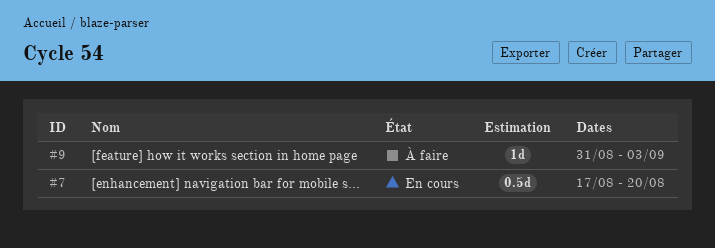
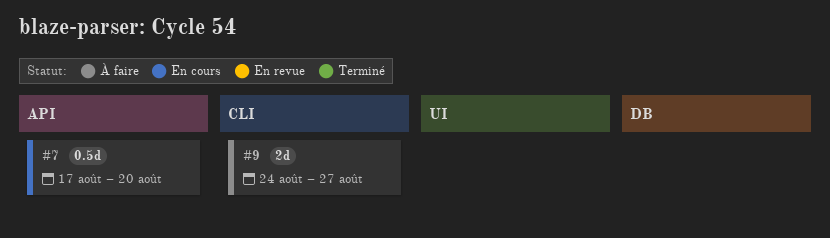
#9, estimate: 1d -> 2d
#9, start: Aug 31 -> Aug 24
#9, due: Sep 3 -> Aug 27

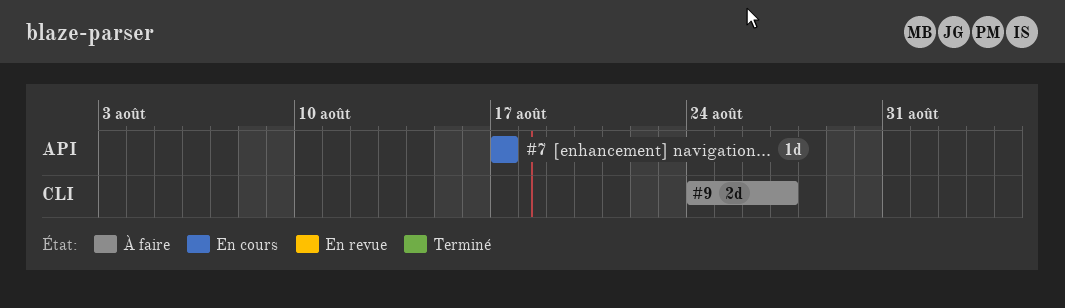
#7, estimate: 0.5d -> 1d
#7, due: Aug 20 -> Aug 17

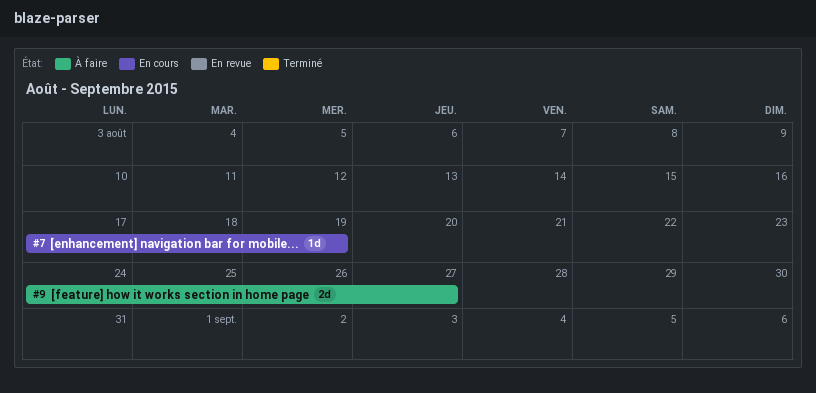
#7, due: Aug 17 -> Aug 19

